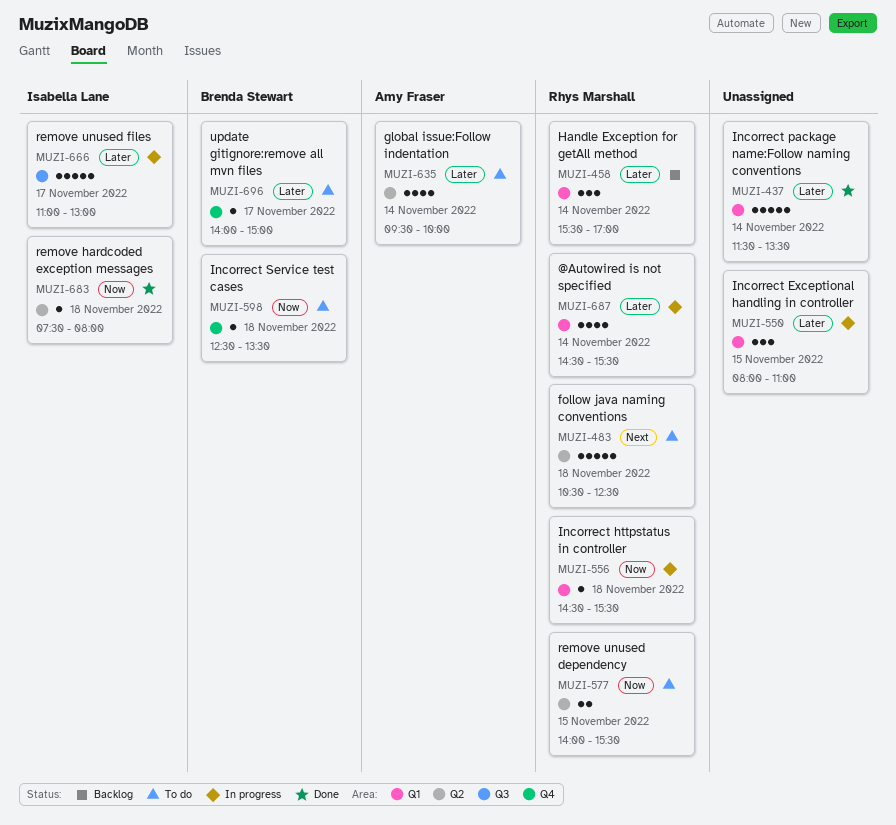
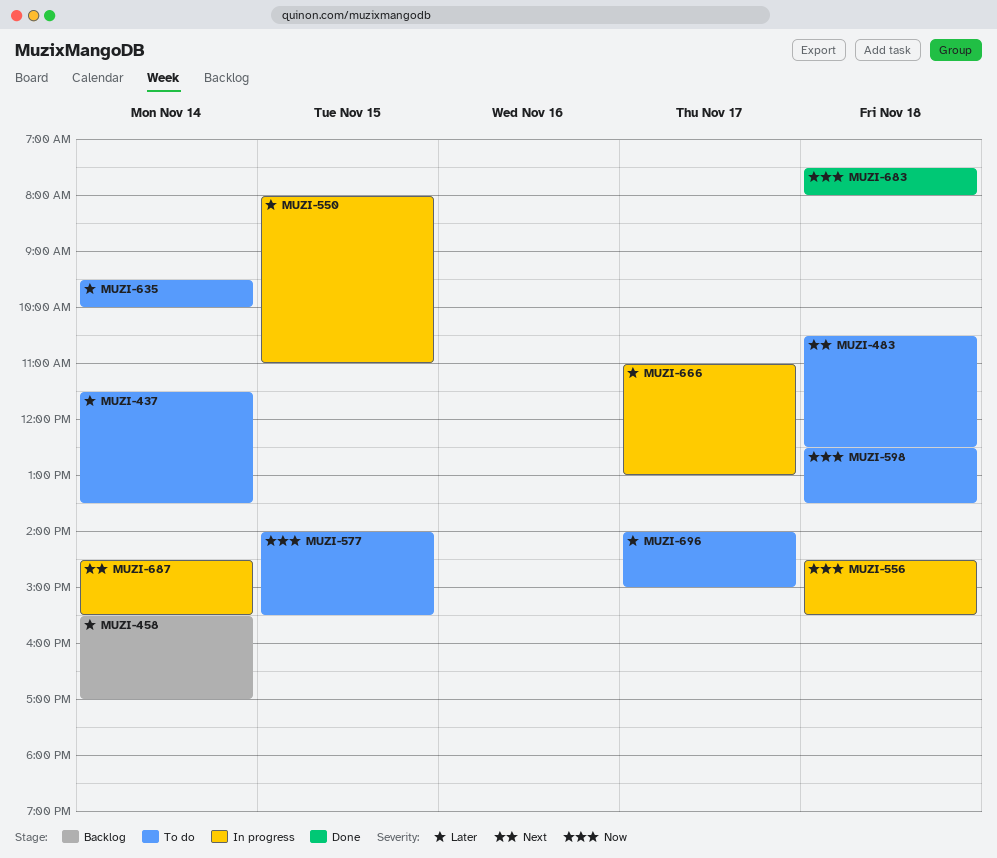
MUZI-437, status: Done -> To do
MUZI-687, priority: Later -> Next

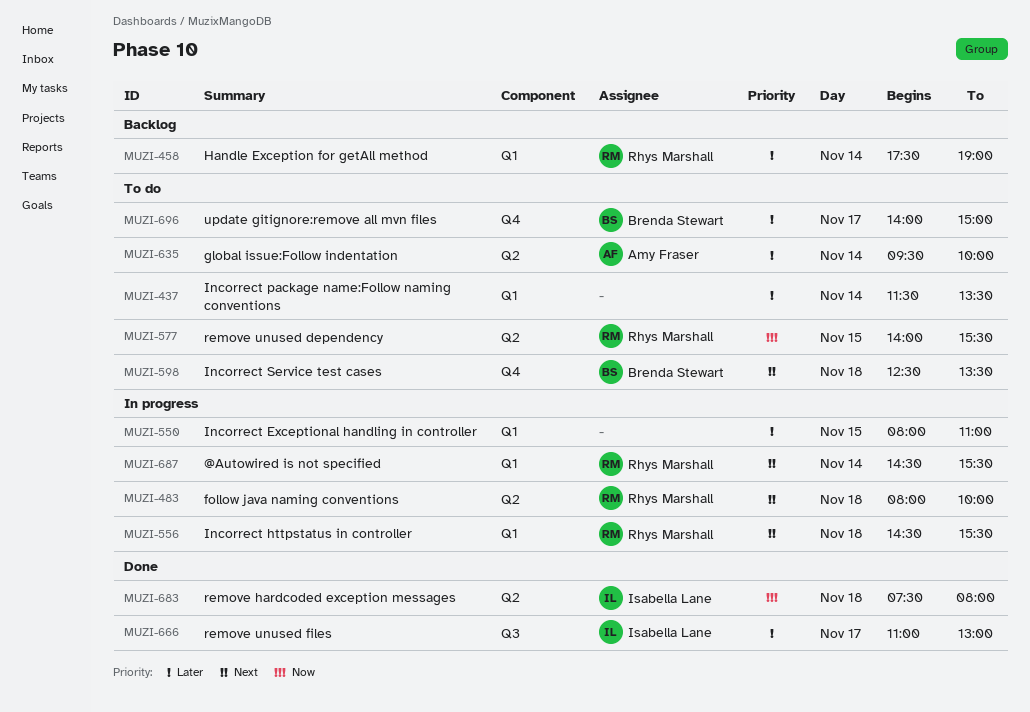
MUZI-458, begins: 15:30 -> 17:30
MUZI-458, ends: 17:00 -> 19:00
MUZI-483, status: To do -> In progress
MUZI-483, begins: 10:30 -> 08:00
MUZI-483, ends: 12:30 -> 10:00
MUZI-556, priority: Now -> Next
MUZI-598, priority: Now -> Next
MUZI-666, status: In progress -> Done

